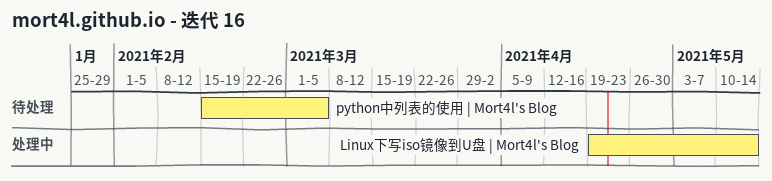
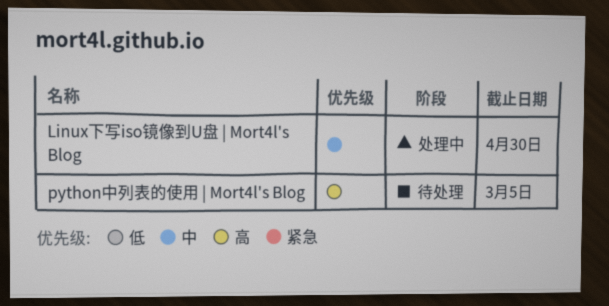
Linux下写iso镜像到U盘 | Mort4l's Blog, due: May 14 -> Apr 30

